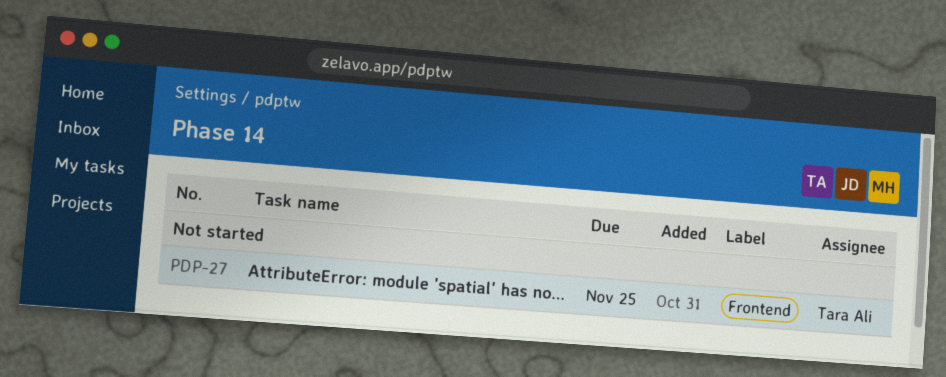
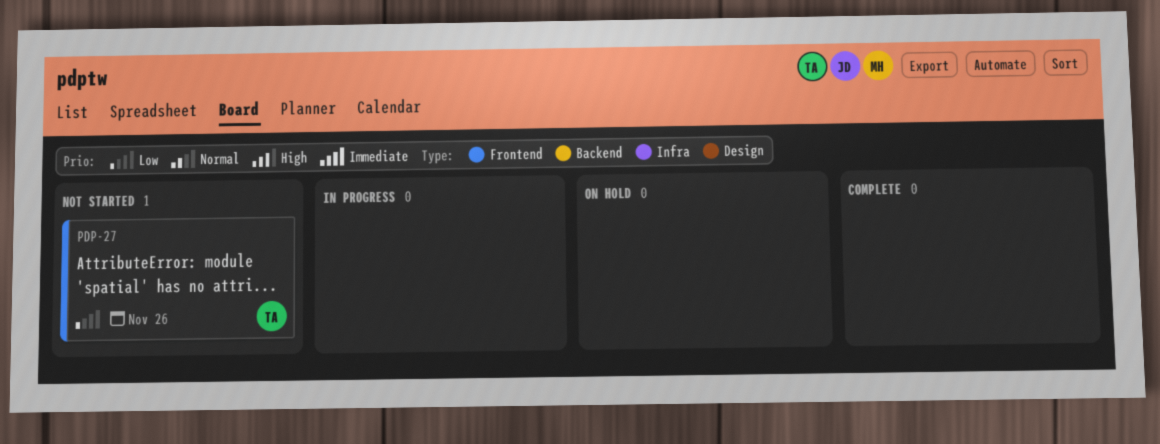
PDP-27, due: Nov 25 -> Nov 26

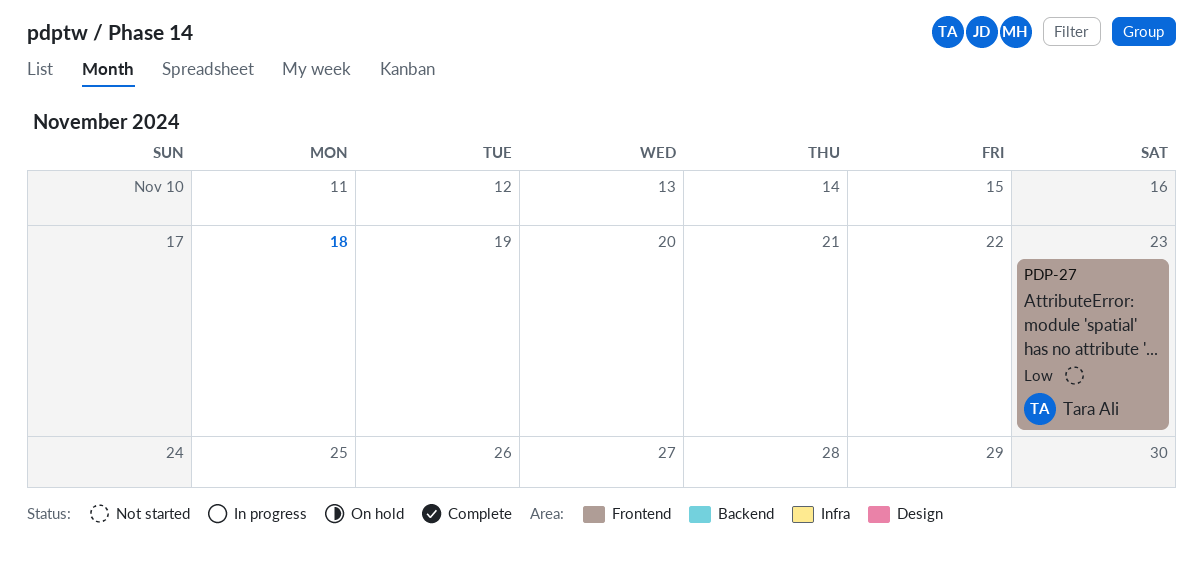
PDP-27, due: Nov 26 -> Nov 23

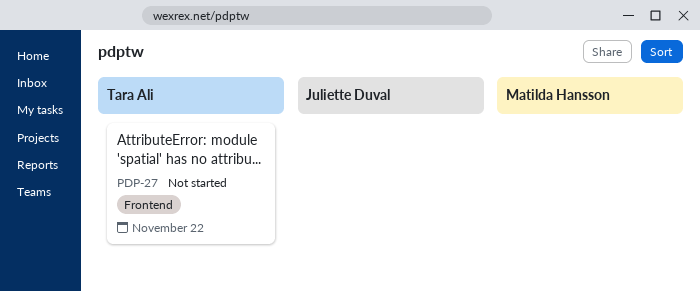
PDP-27, due: Nov 23 -> Nov 22

